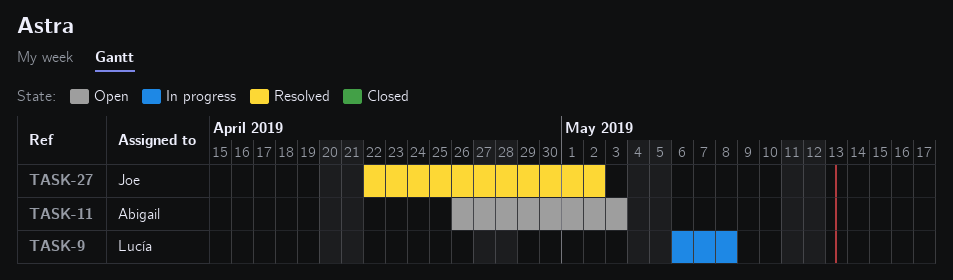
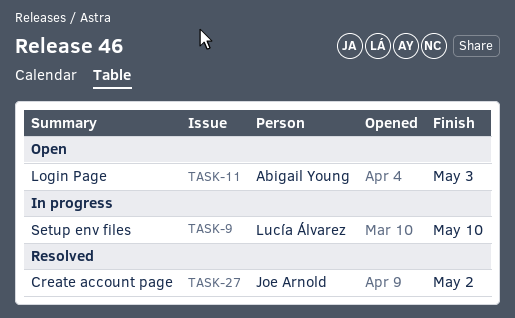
TASK-9, due: May 8 -> May 10

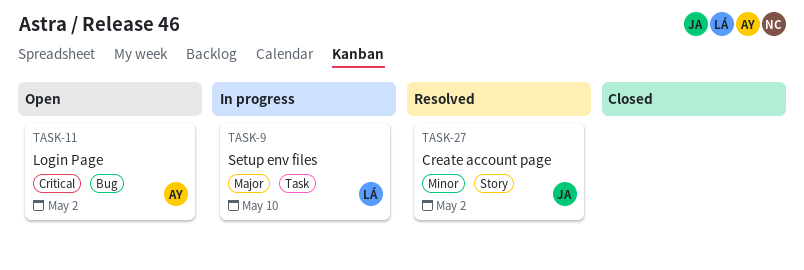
TASK-11, due: May 3 -> May 2

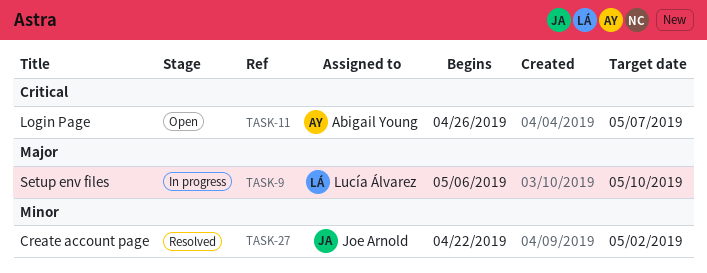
TASK-11, due: May 2 -> May 7

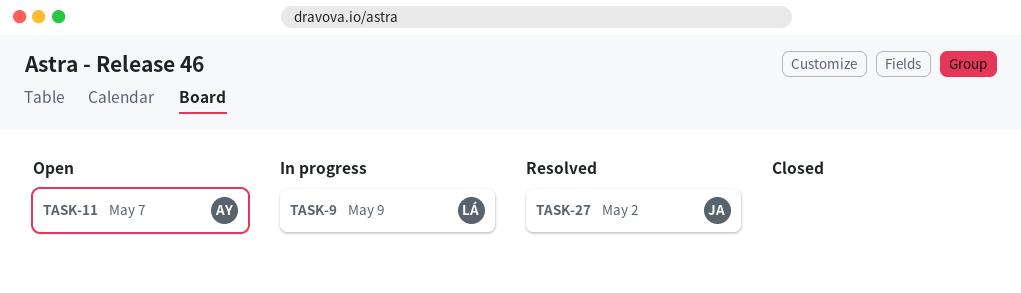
TASK-9, due: May 10 -> May 9

